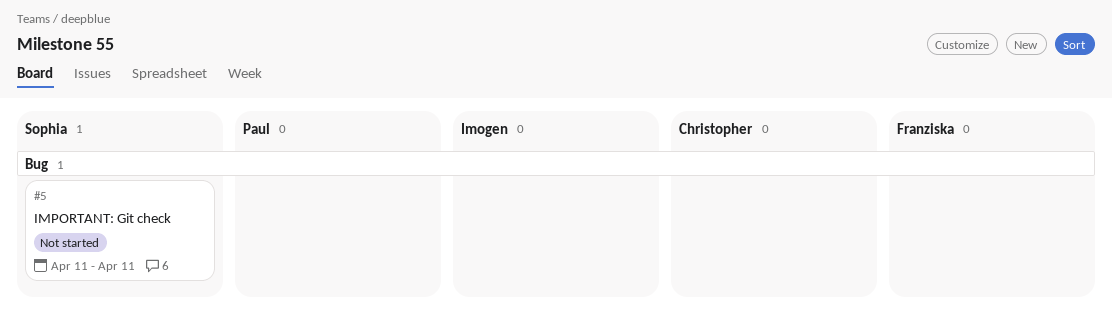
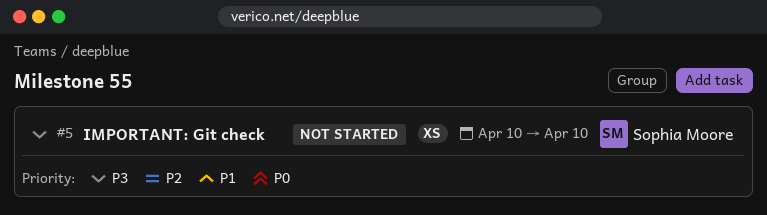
#5, start: Apr 11 -> Apr 10
#5, due: Apr 11 -> Apr 10

